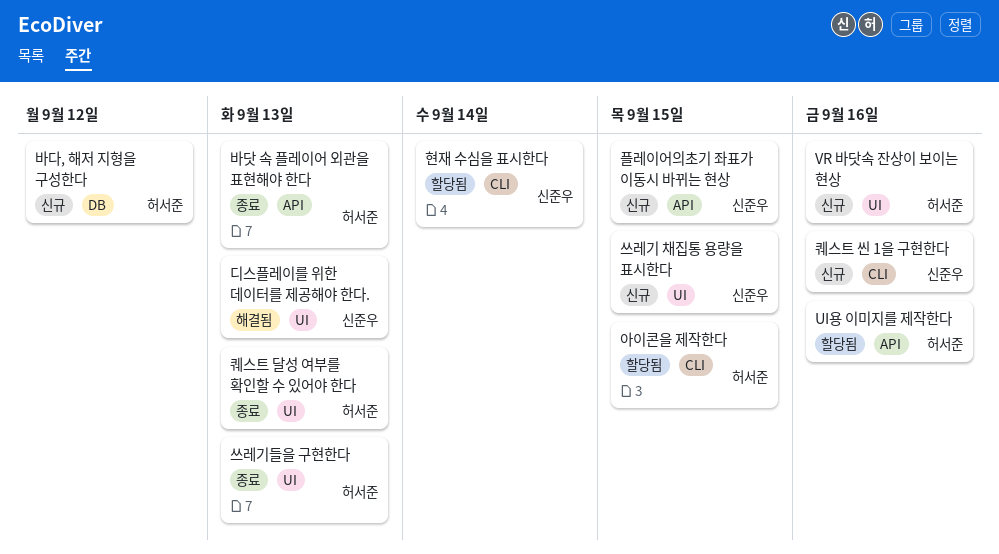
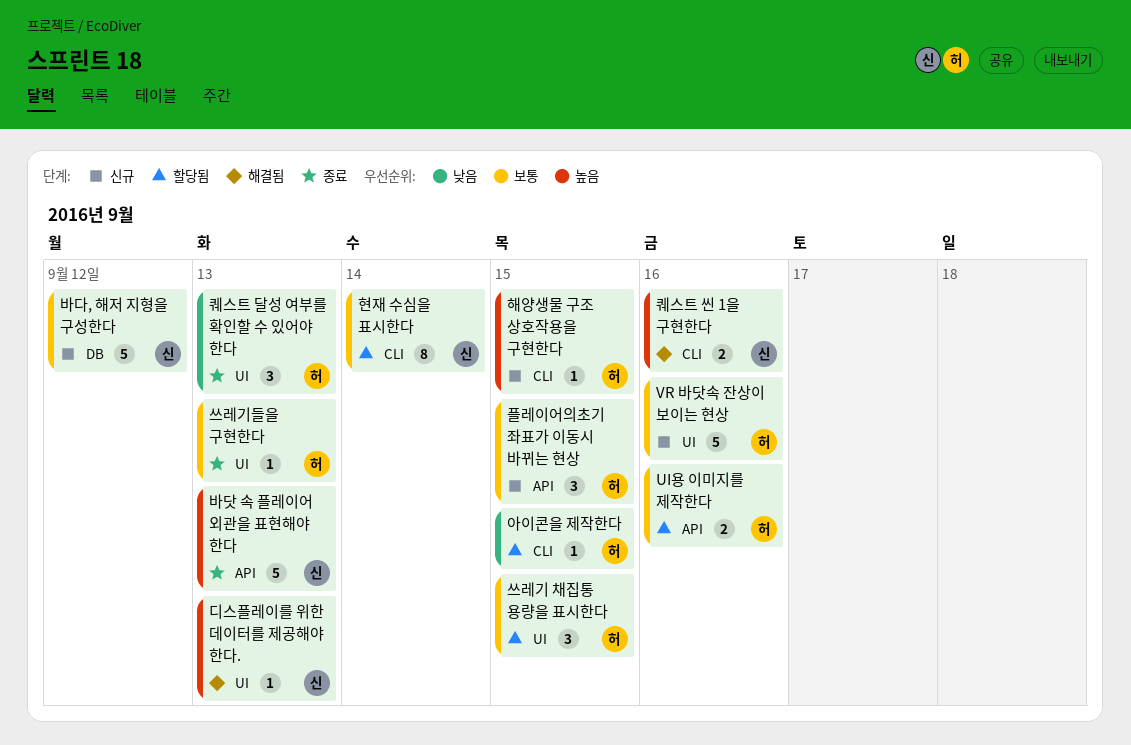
바다, 해저 지형을 구성한다, owner: 허서준 -> 신준우
바닷 속 플레이어 외관을 표현해야 한다, owner: 허서준 -> 신준우
쓰레기 채집통 용량을 표시한다, status: 신규 -> 할당됨
쓰레기 채집통 용량을 표시한다, owner: 신준우 -> 허서준
퀘스트 씬 1을 구현한다, status: 신규 -> 해결됨
플레이어의초기 좌표가 이동시 바뀌는 현상, owner: 신준우 -> 허서준
해양생물 구조 상호작용을 구현한다: none -> present

